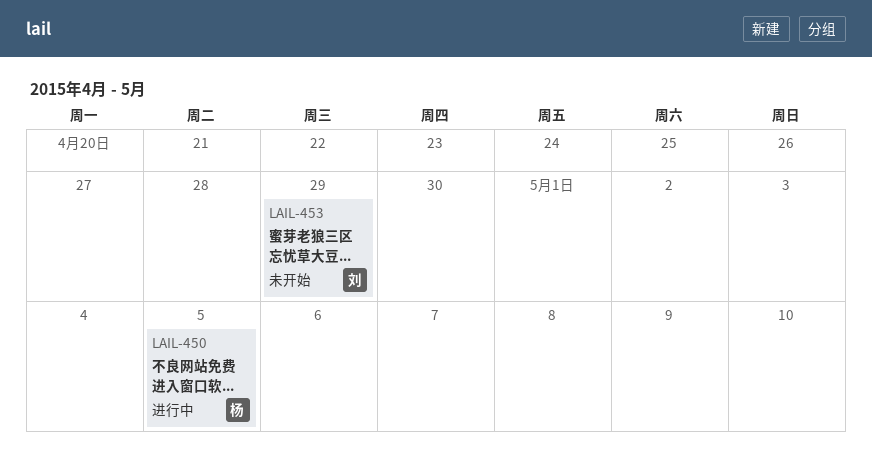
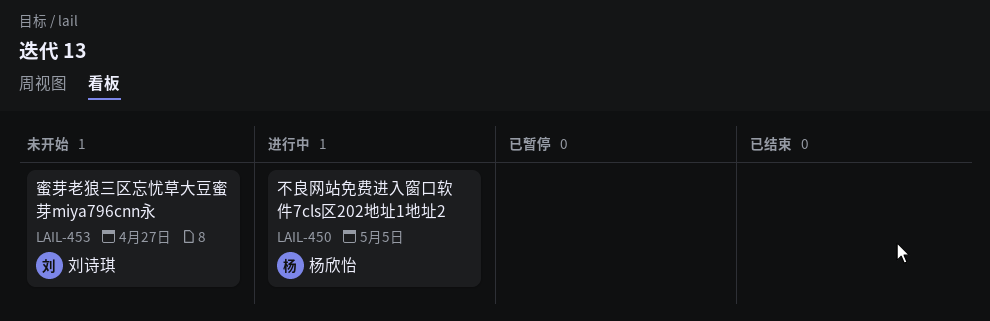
LAIL-453, due: Apr 29 -> Apr 27

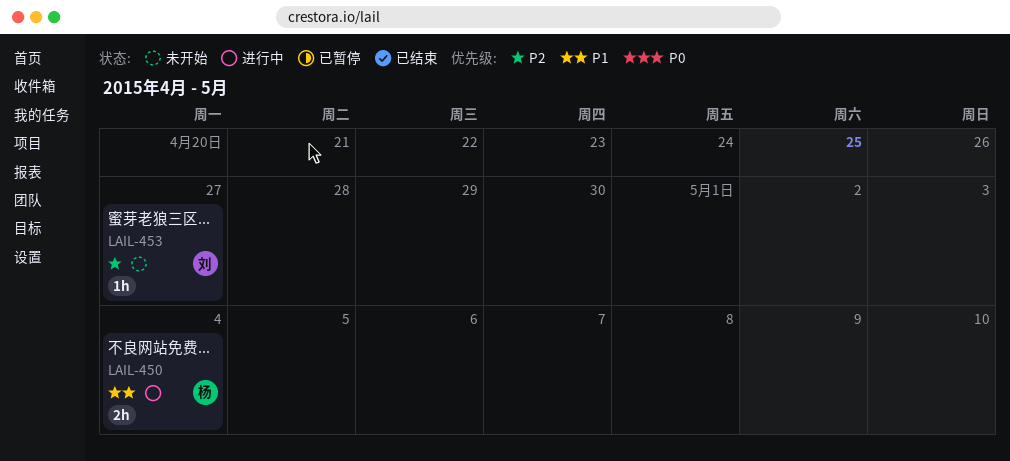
LAIL-450, due: May 5 -> May 4

